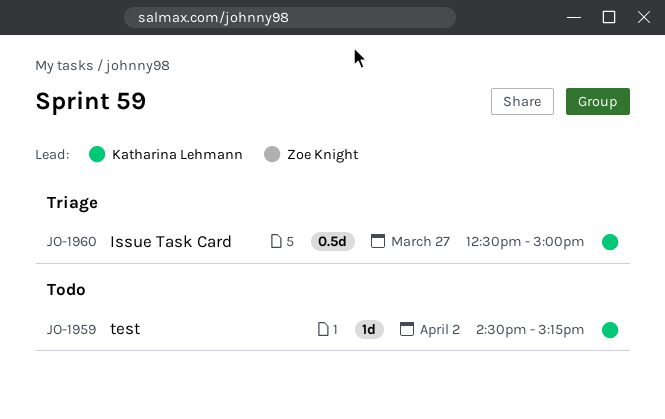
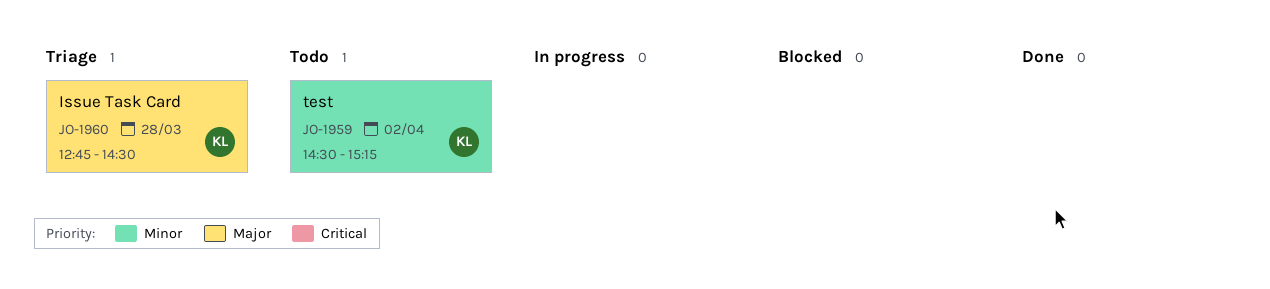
JO-1960, day: Mar 27 -> Mar 28
JO-1960, begins: 12:30 -> 12:45
JO-1960, ends: 15:00 -> 14:30

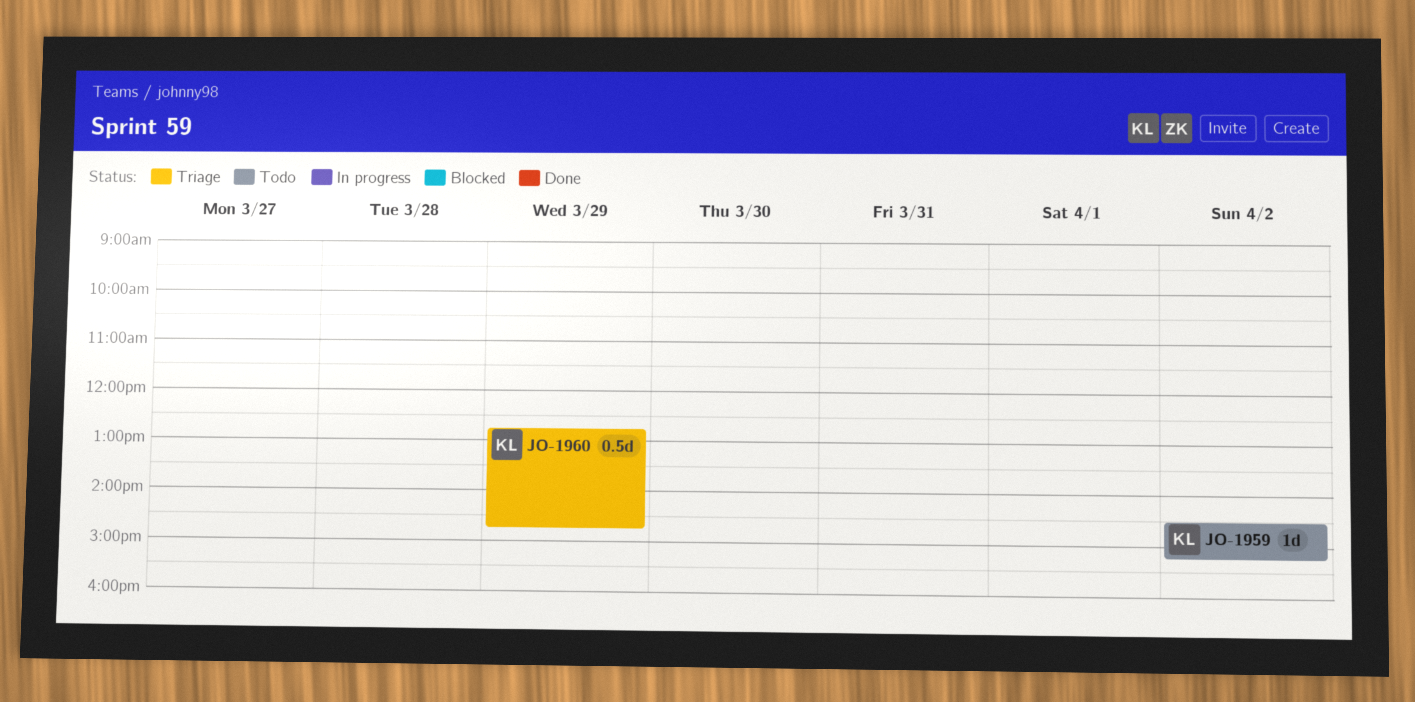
JO-1960, day: Mar 28 -> Mar 29
JO-1960, ends: 14:30 -> 14:45

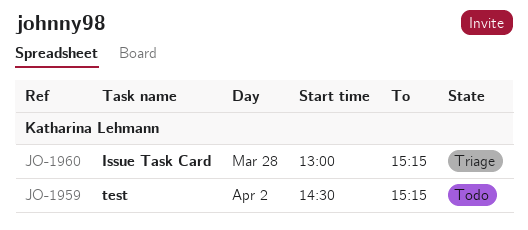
JO-1960, day: Mar 29 -> Mar 28
JO-1960, begins: 12:45 -> 13:00
JO-1960, ends: 14:45 -> 15:15

